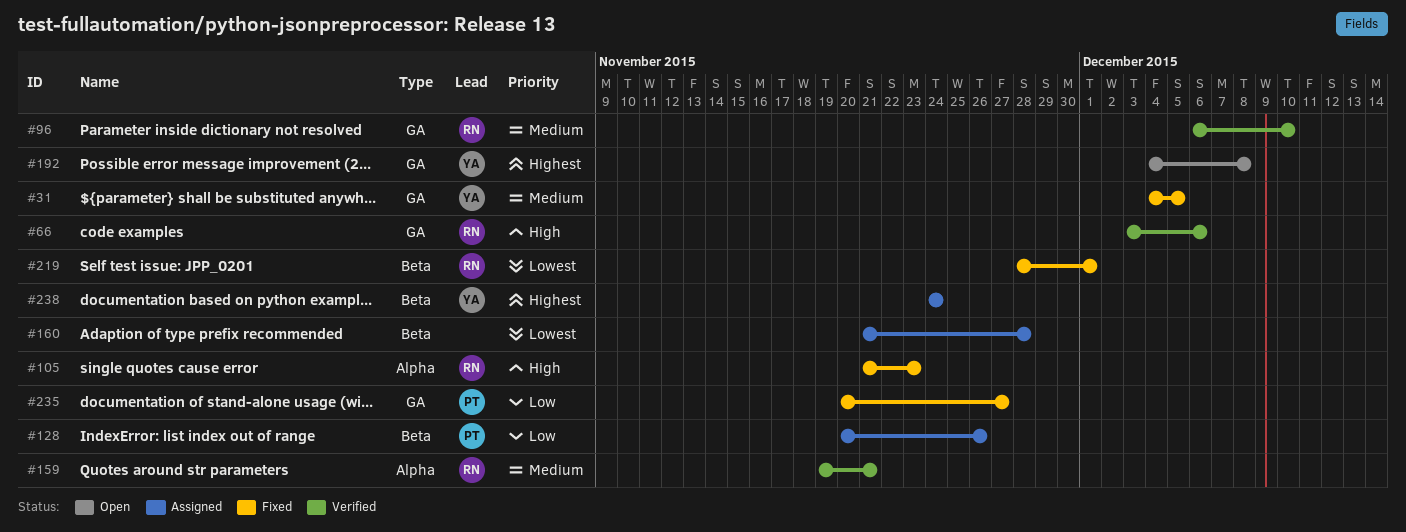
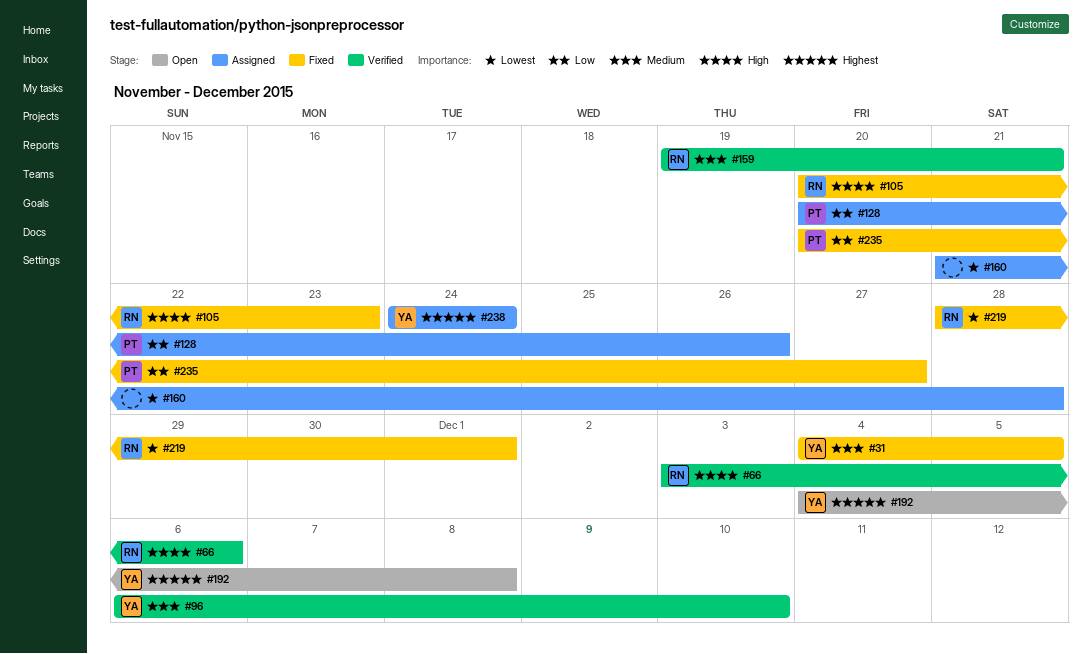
#96, owner: RN -> YA
#105, start: Nov 21 -> Nov 20

